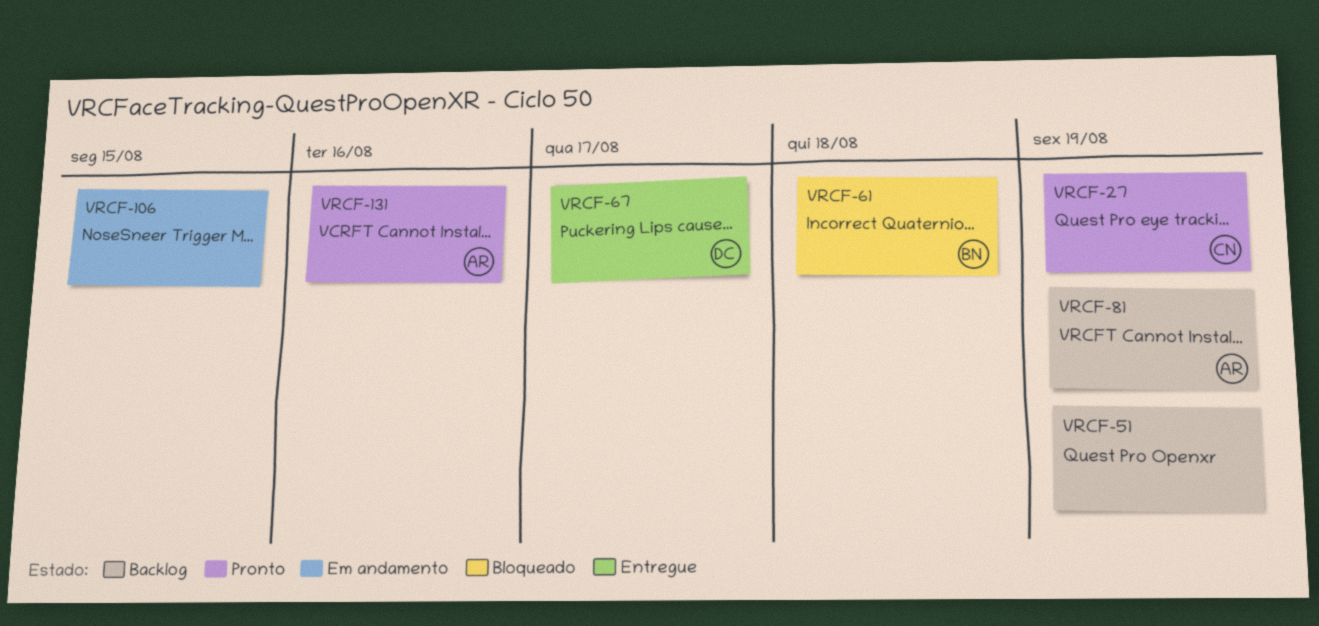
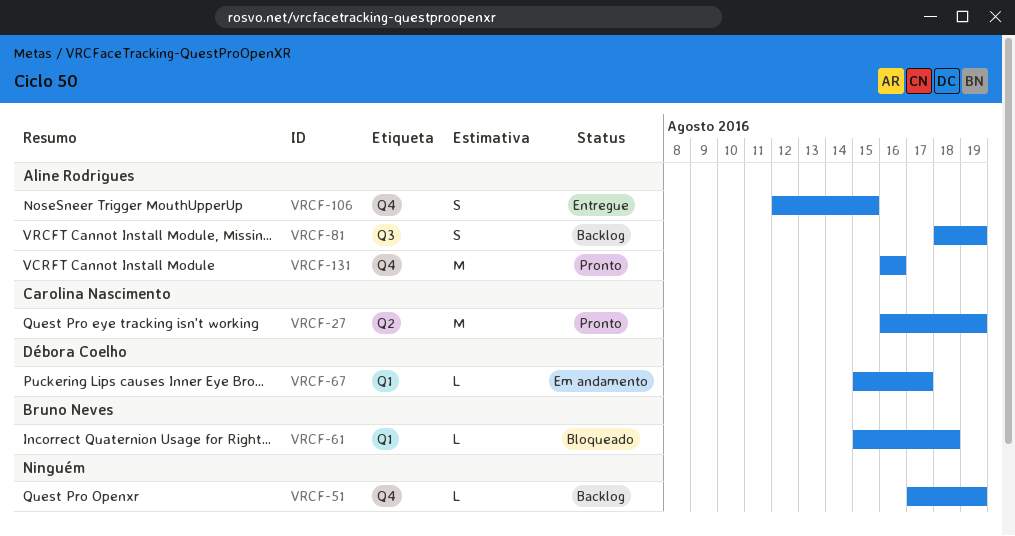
VRCF-67, status: Entregue -> Em andamento
VRCF-106, status: Em andamento -> Entregue
VRCF-106, owner: none -> Aline Rodrigues

